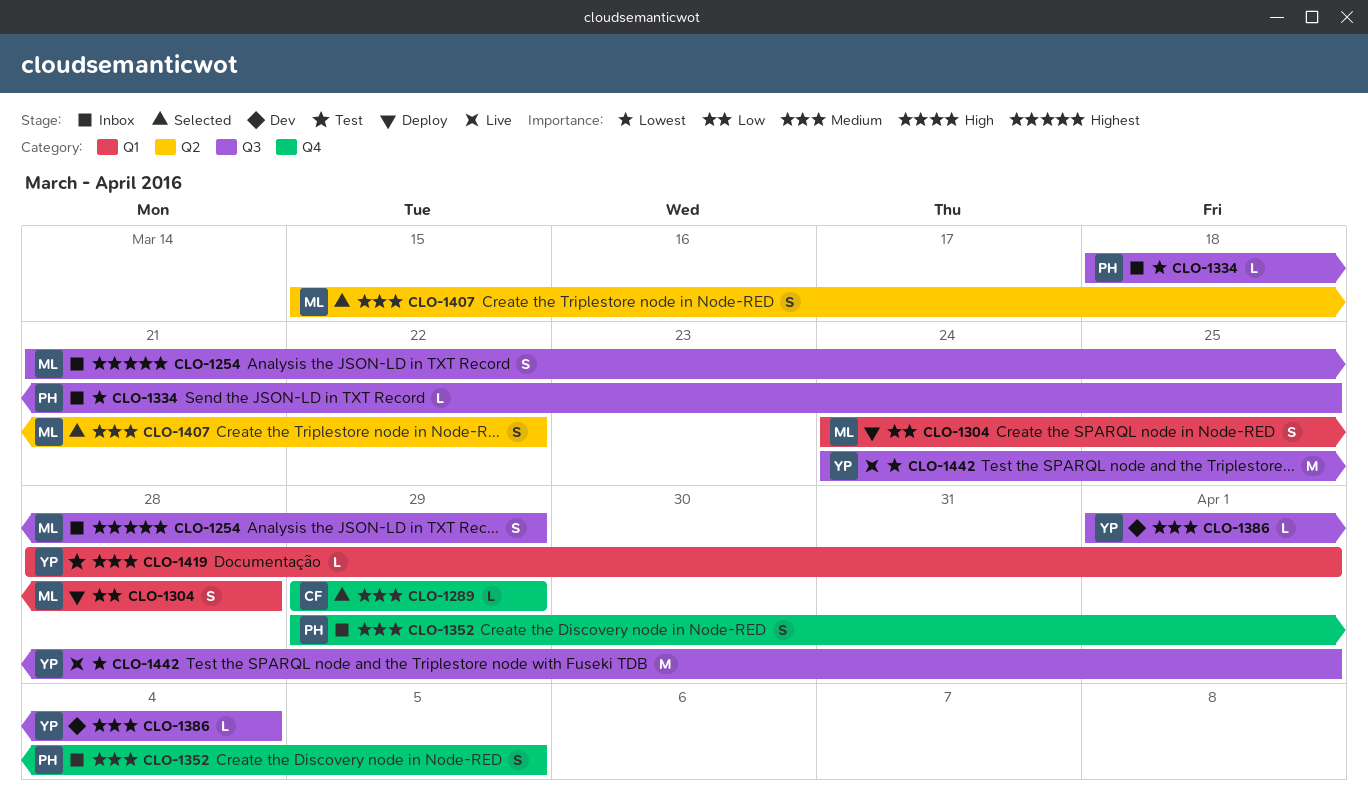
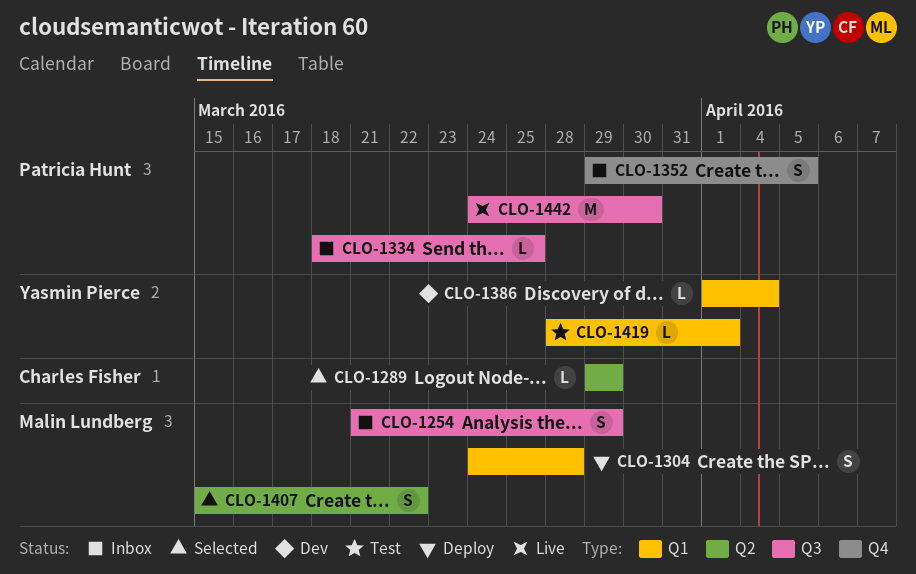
CLO-1289, label: Q4 -> Q2
CLO-1386, label: Q3 -> Q1
CLO-1442, owner: Yasmin Pierce -> Patricia Hunt
CLO-1442, due: Apr 1 -> Mar 30

